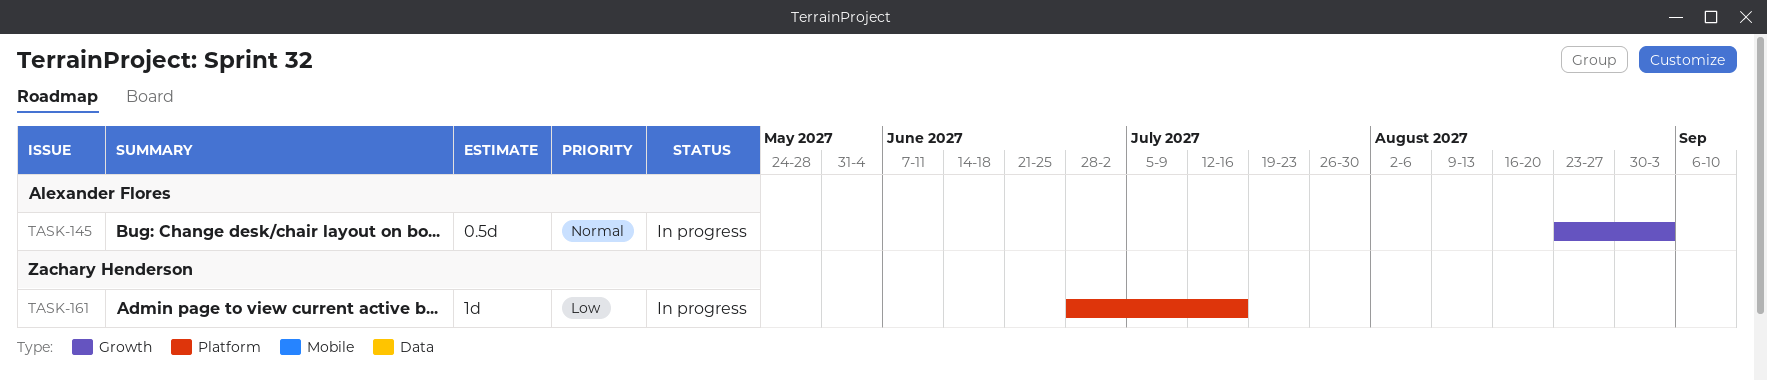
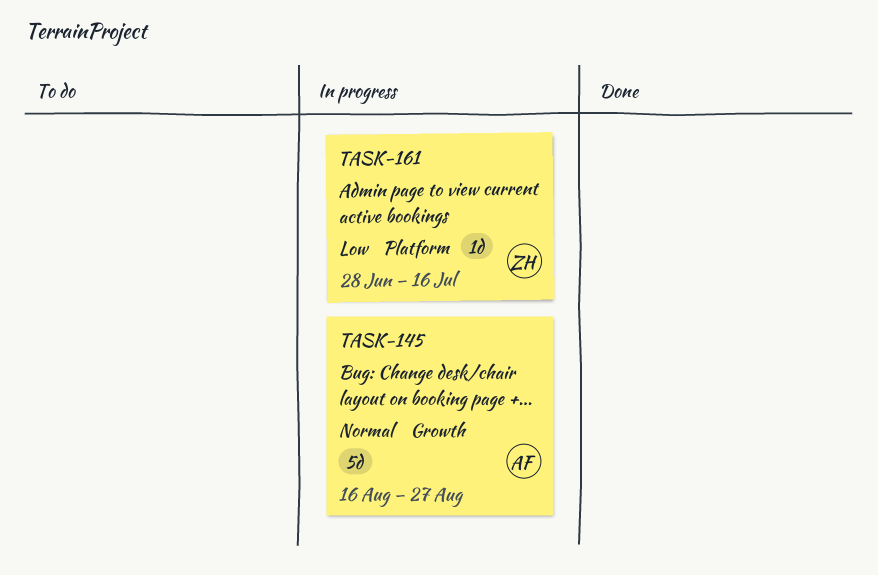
TASK-145, estimate: 0.5d -> 5d
TASK-145, start: Aug 23 -> Aug 16
TASK-145, due: Sep 3 -> Aug 27

